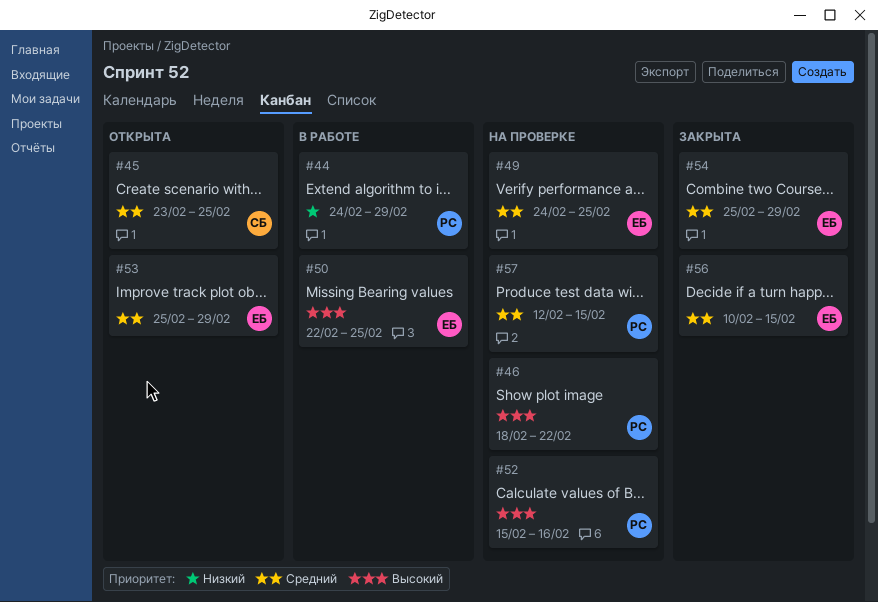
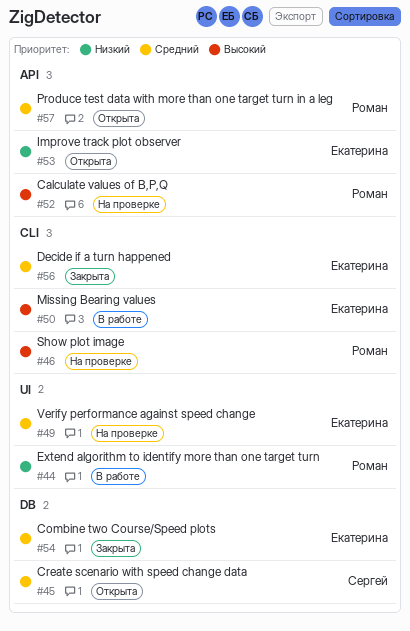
#53, priority: Средний -> Низкий
#57, status: На проверке -> Открыта

